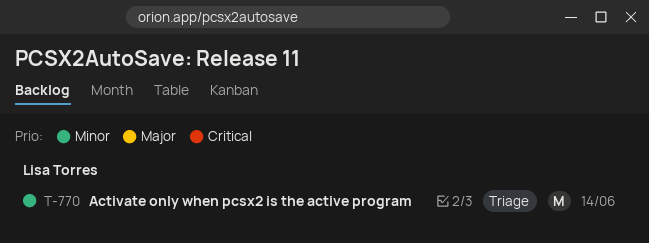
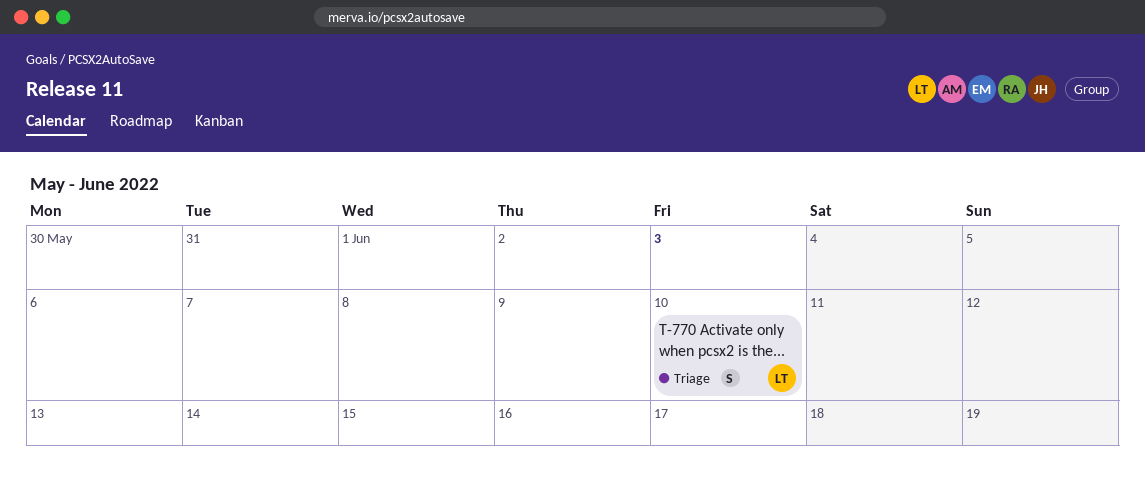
T-770, estimate: M -> S
T-770, due: Jun 14 -> Jun 10

